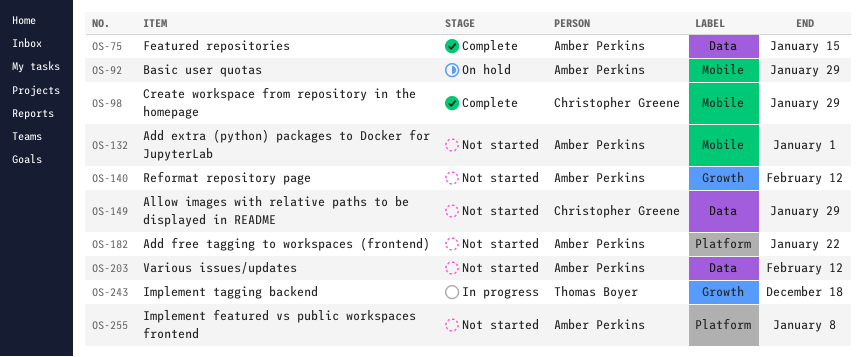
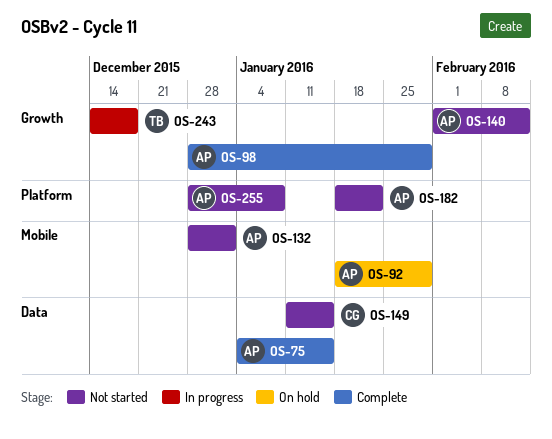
OS-98, owner: Christopher Greene -> Amber Perkins
OS-98, label: Mobile -> Growth
OS-149, due: Jan 29 -> Jan 15
OS-203: present -> none

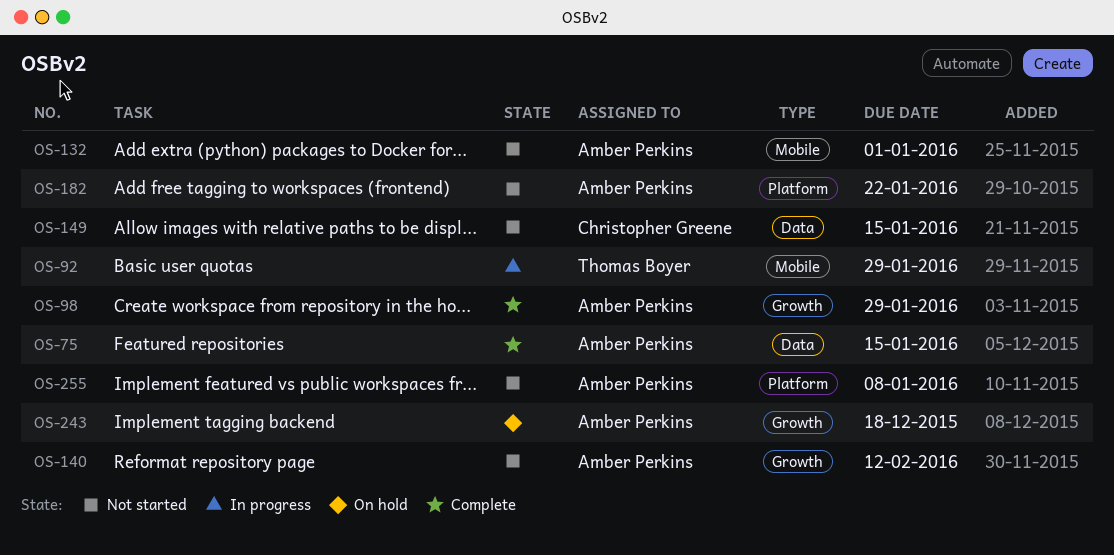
OS-92, status: On hold -> In progress
OS-92, owner: Amber Perkins -> Thomas Boyer
OS-243, status: In progress -> On hold
OS-243, owner: Thomas Boyer -> Amber Perkins

